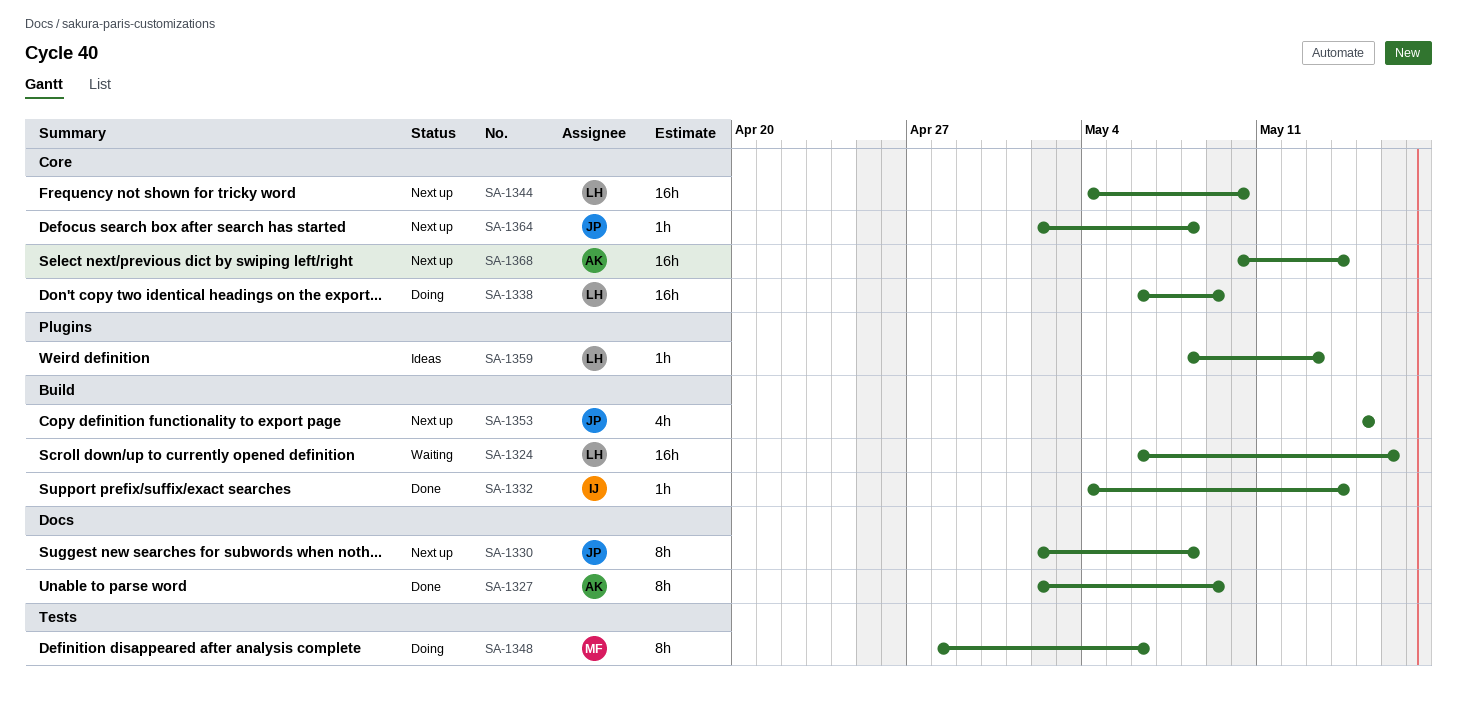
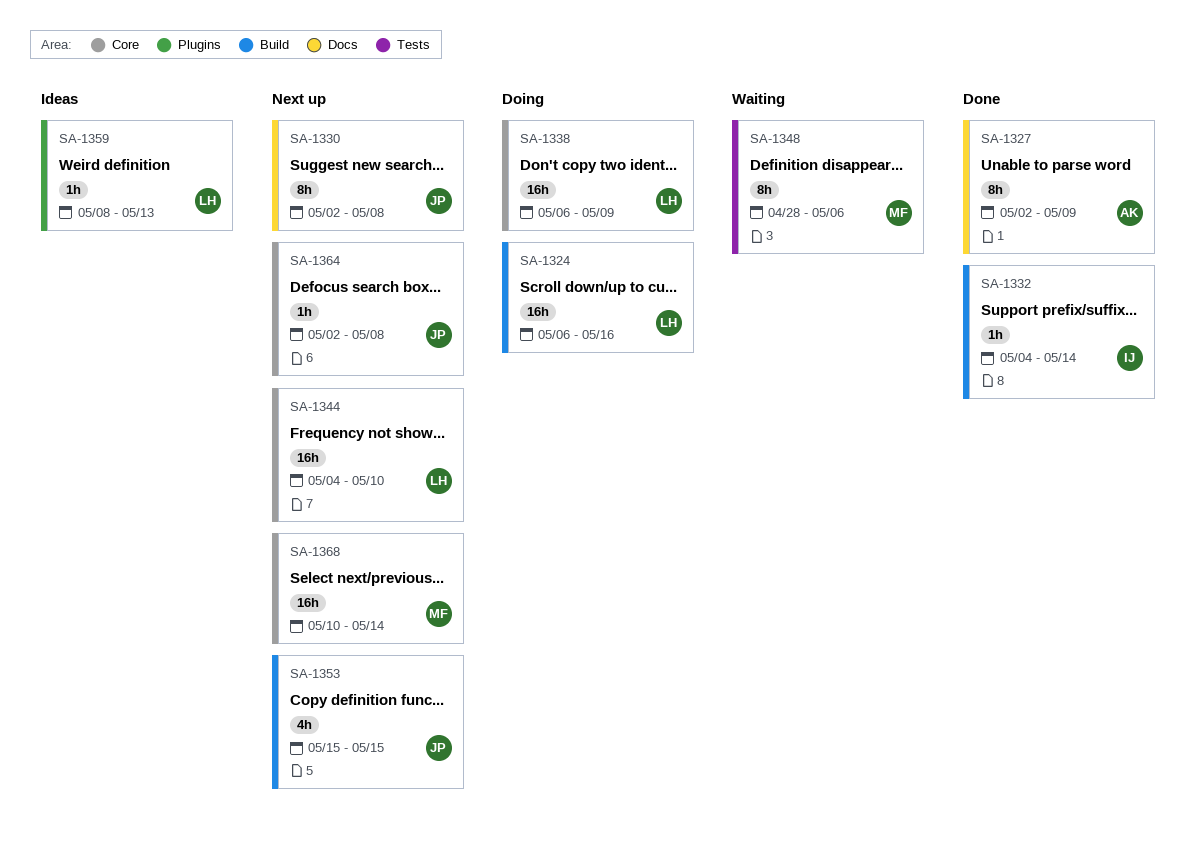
SA-1324, status: Waiting -> Doing
SA-1348, status: Doing -> Waiting
SA-1368, owner: AK -> MF

